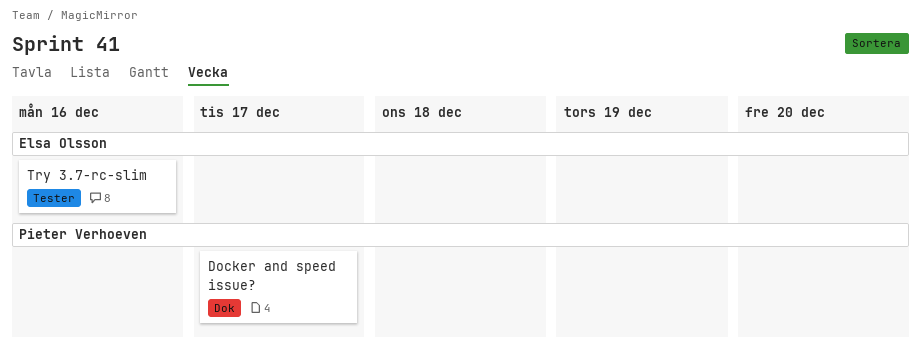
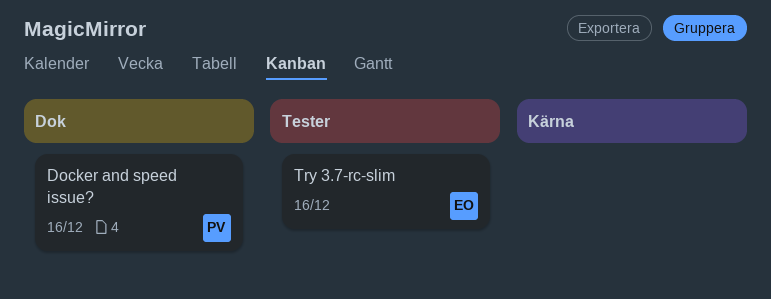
Docker and speed issue?, due: Dec 17 -> Dec 16

